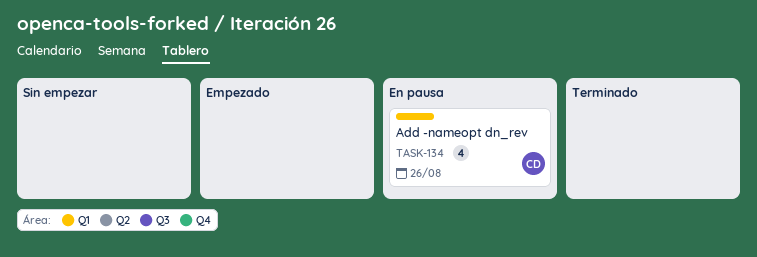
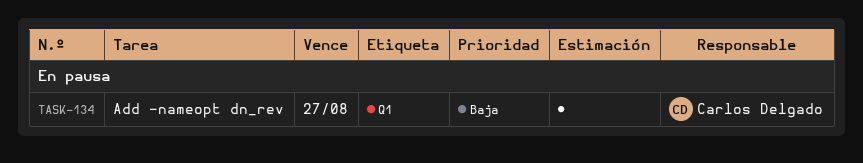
TASK-134, estimate: 4 -> 1
TASK-134, due: Aug 26 -> Aug 27

